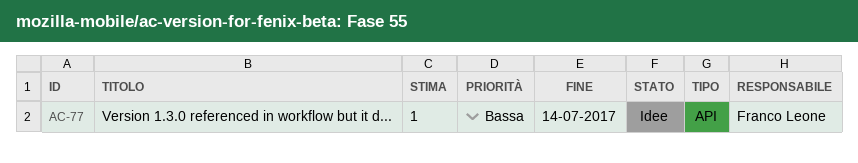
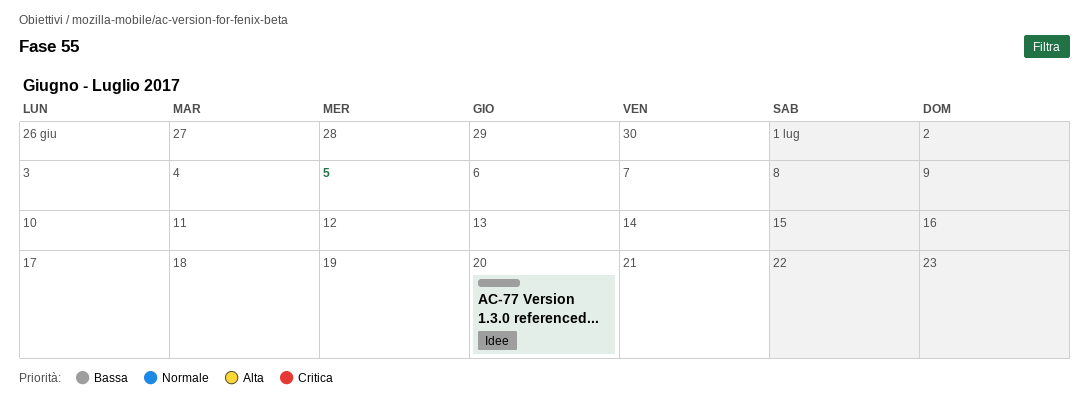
AC-77, due: Jul 14 -> Jul 20

